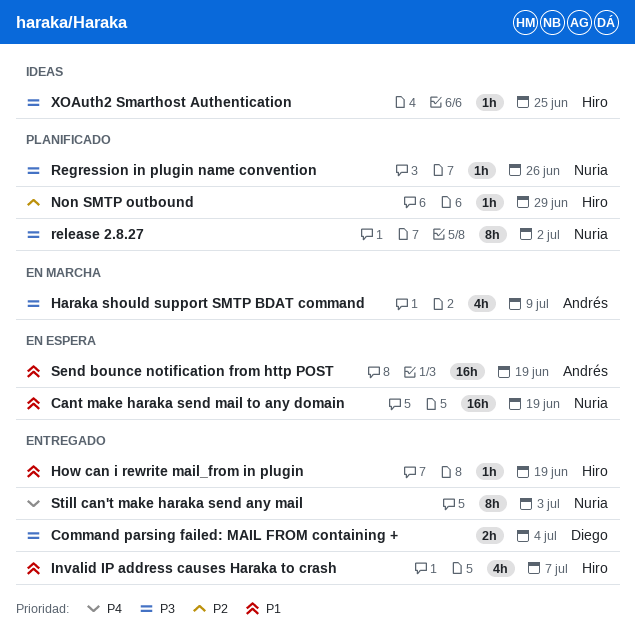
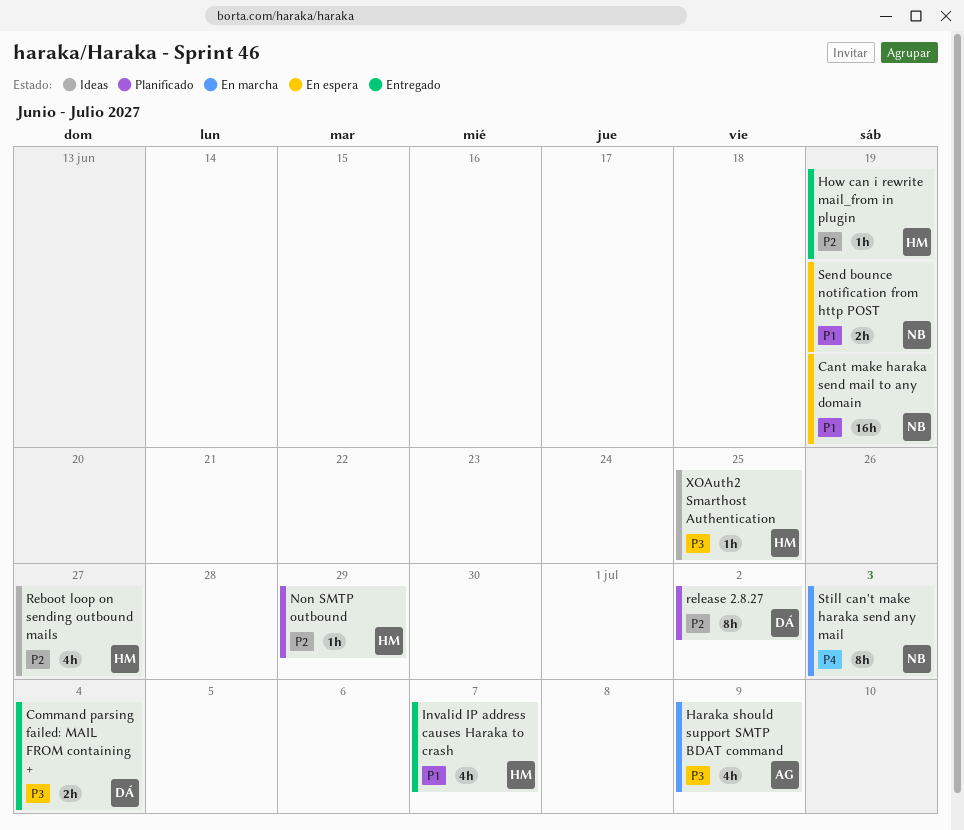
How can i rewrite mail_from in plugin, priority: P1 -> P2
Reboot loop on sending outbound mails: none -> present
Regression in plugin name convention: present -> none
release 2.8.27, owner: Nuria -> Diego
release 2.8.27, priority: P3 -> P2
Send bounce notification from http POST, owner: Andrés -> Nuria
Send bounce notification from http POST, estimate: 16h -> 2h
Still can't make haraka send any mail, status: Entregado -> En marcha

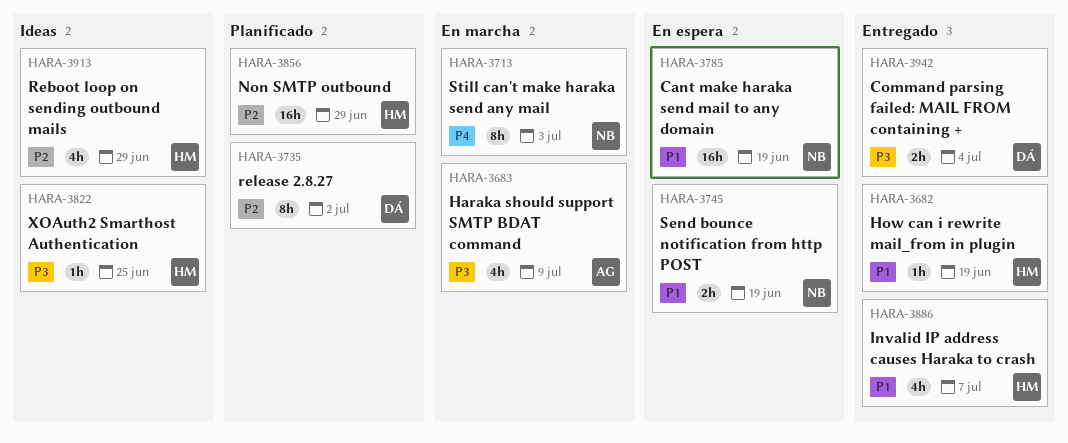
How can i rewrite mail_from in plugin, priority: P2 -> P1
Non SMTP outbound, estimate: 1h -> 16h
Reboot loop on sending outbound mails, due: Jun 27 -> Jun 29

